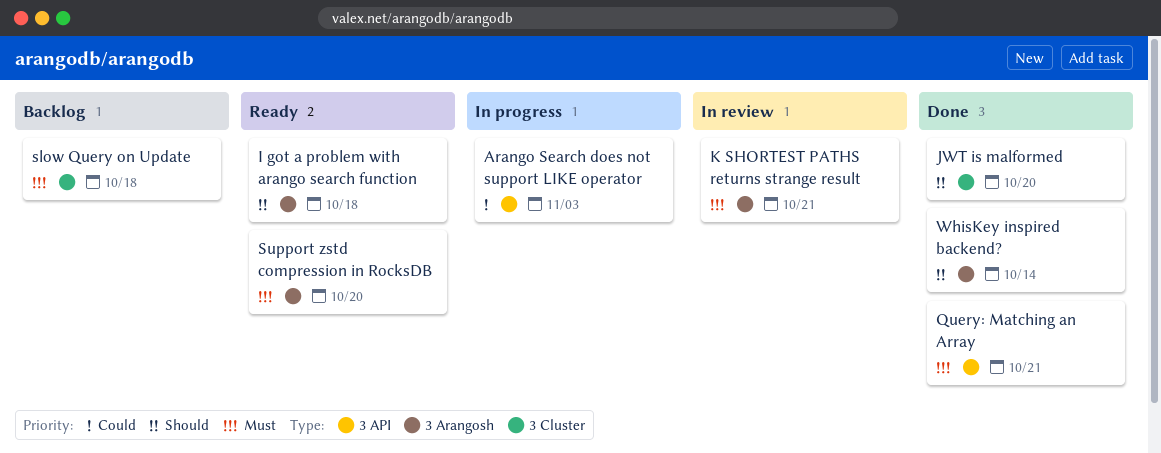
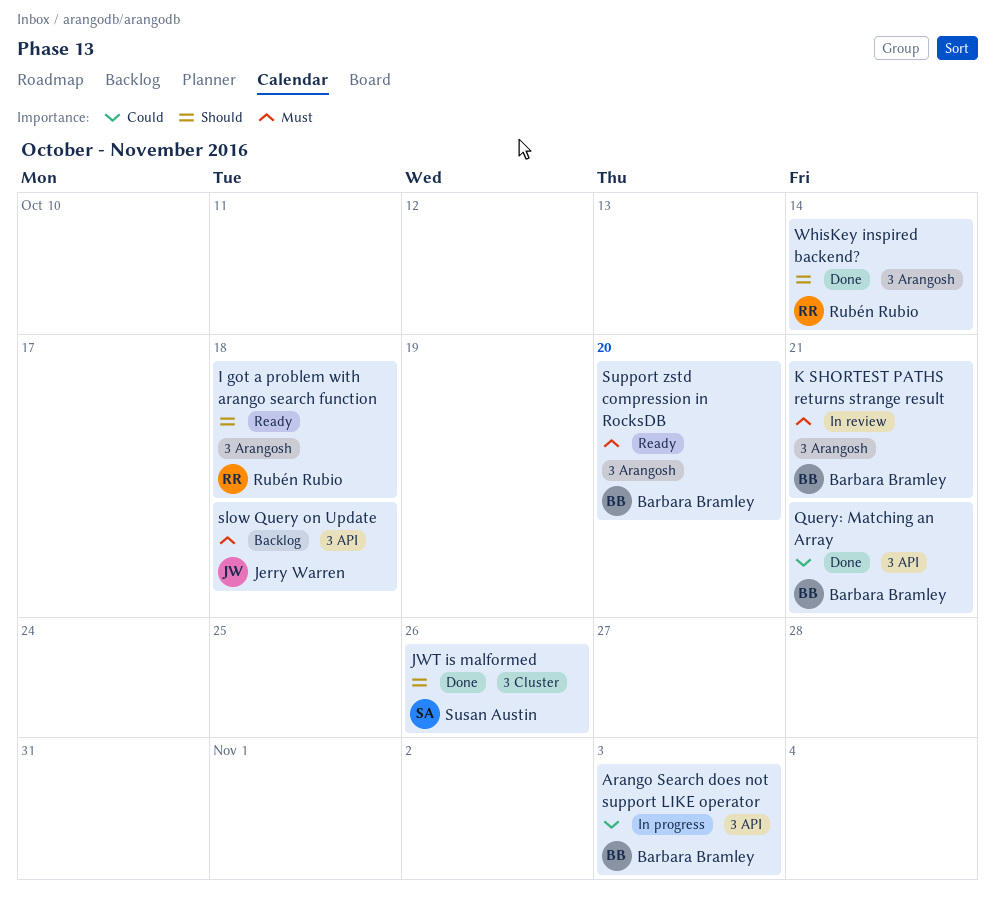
JWT is malformed, due: Oct 20 -> Oct 26
Query: Matching an Array, priority: Must -> Could
slow Query on Update, label: 3 Cluster -> 3 API

